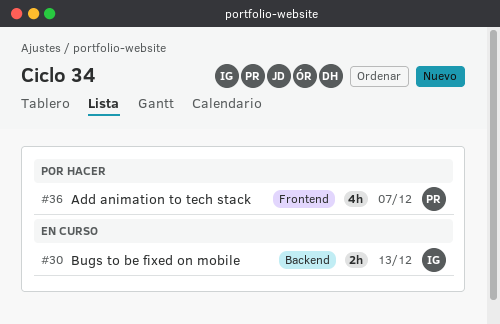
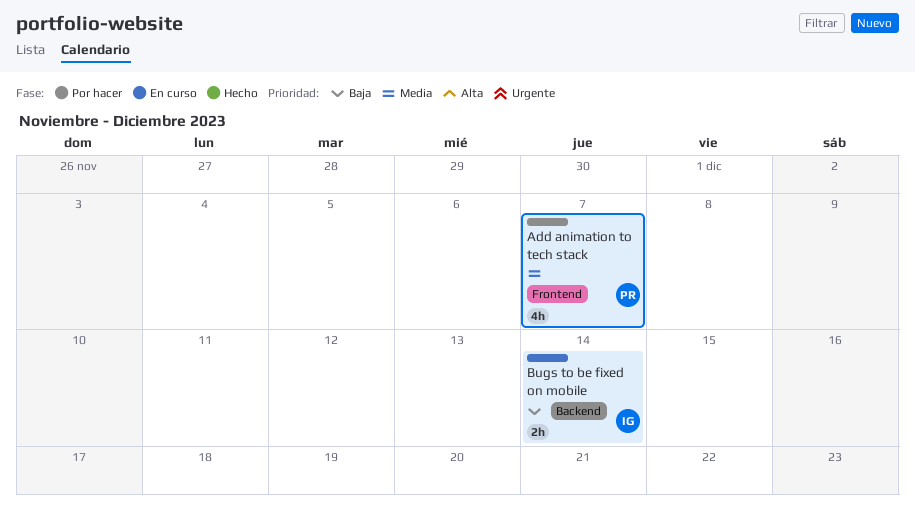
Bugs to be fixed on mobile, due: Dec 13 -> Dec 14

